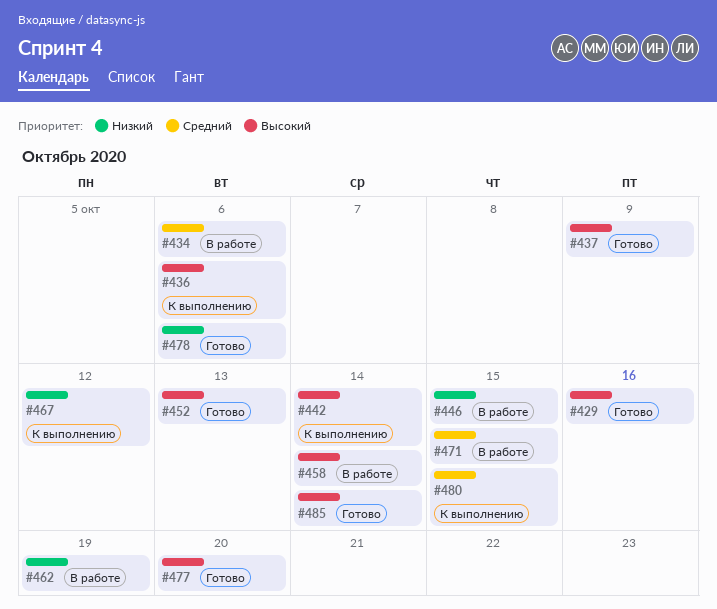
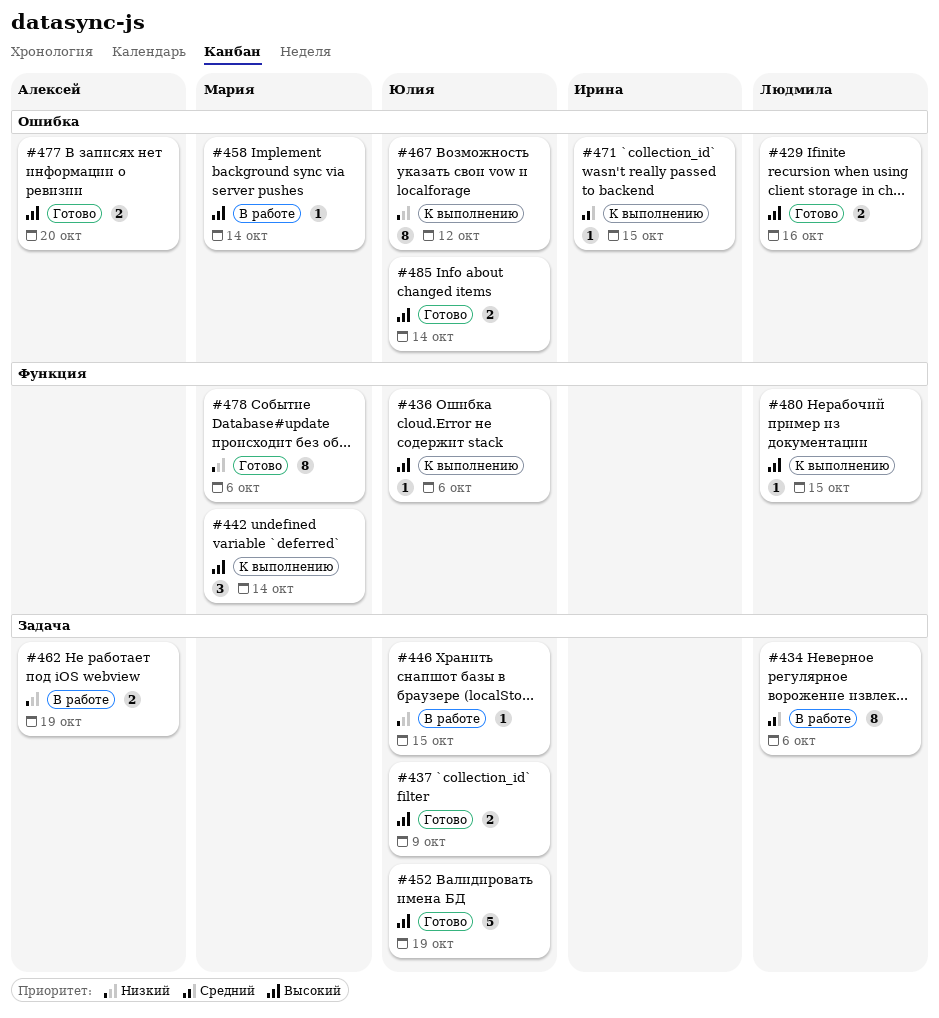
#452, due: Oct 13 -> Oct 19
#471, status: В работе -> К выполнению
#480, priority: Средний -> Высокий

